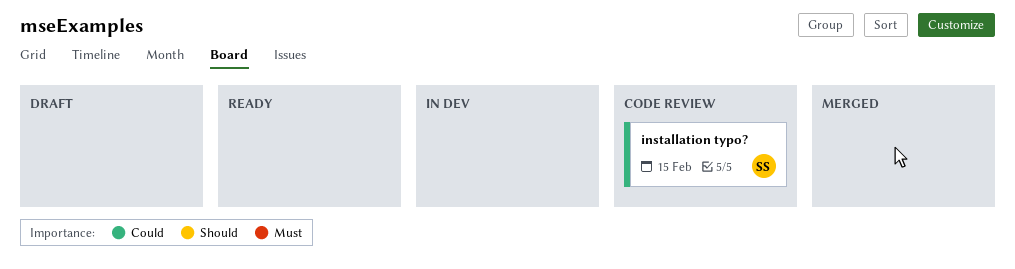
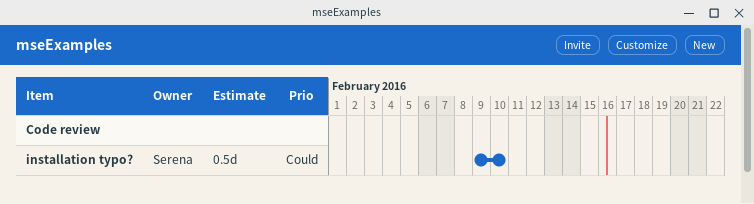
installation typo?, due: Feb 15 -> Feb 10

